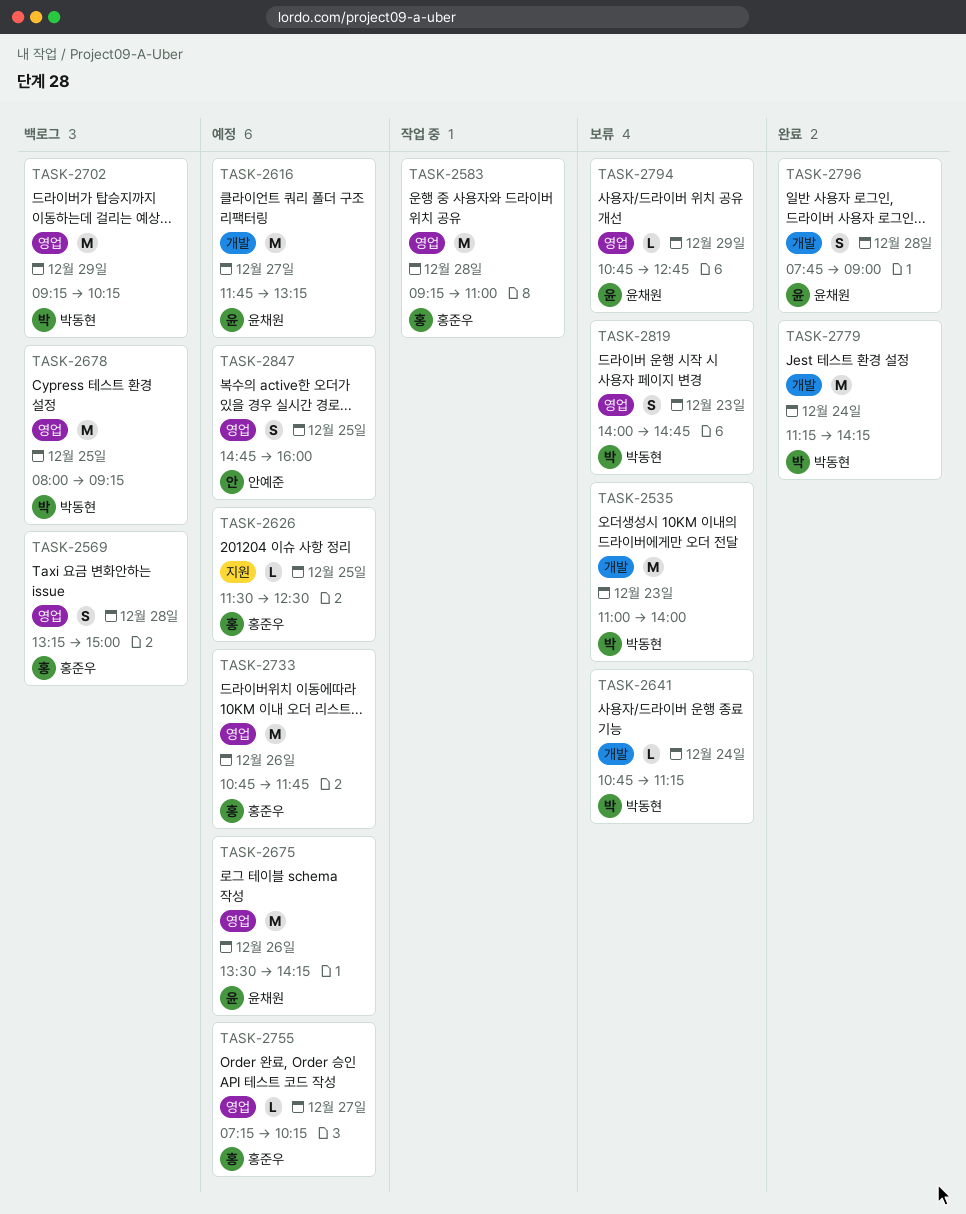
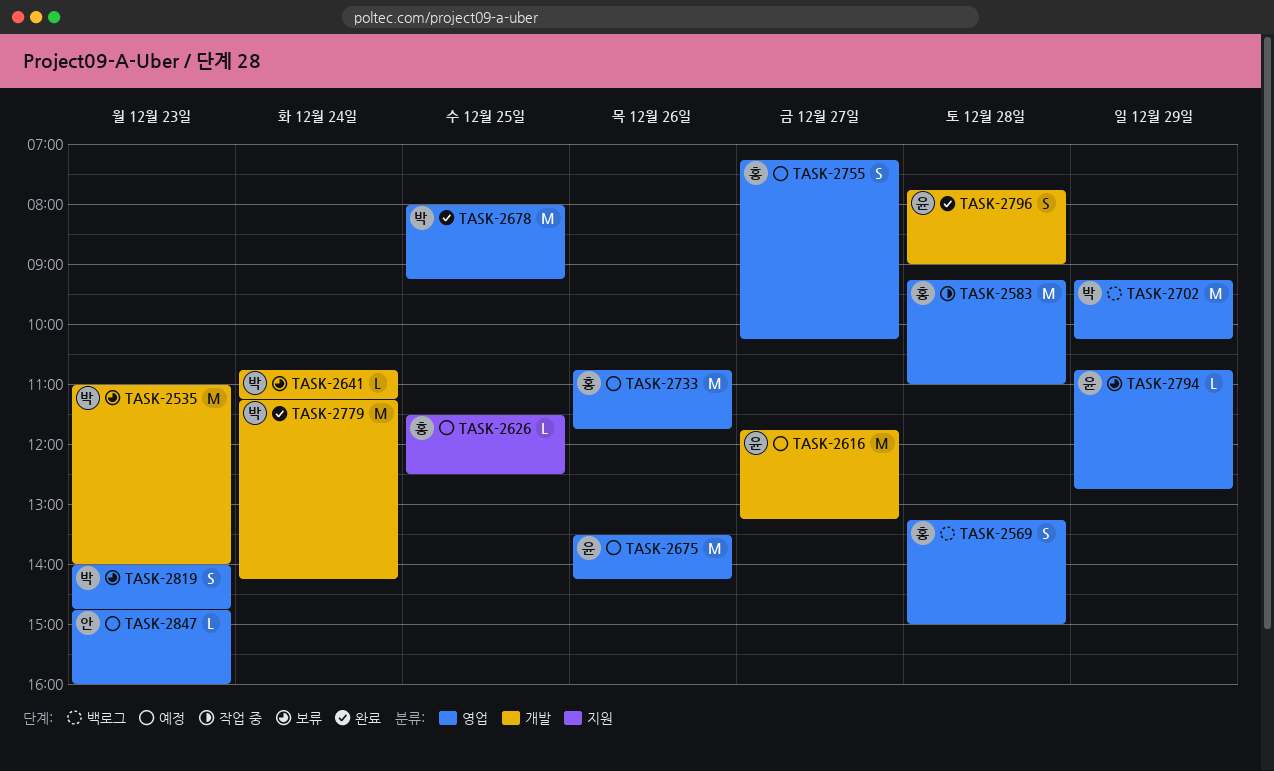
TASK-2678, status: 백로그 -> 완료
TASK-2755, estimate: L -> S
TASK-2847, estimate: S -> L
TASK-2847, day: Dec 25 -> Dec 23

